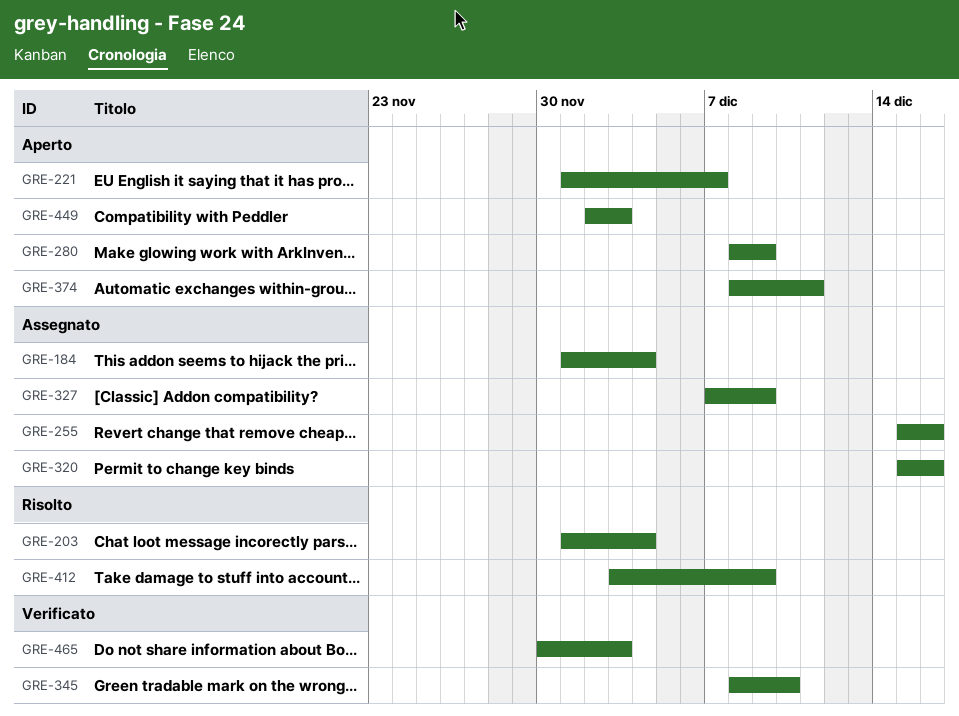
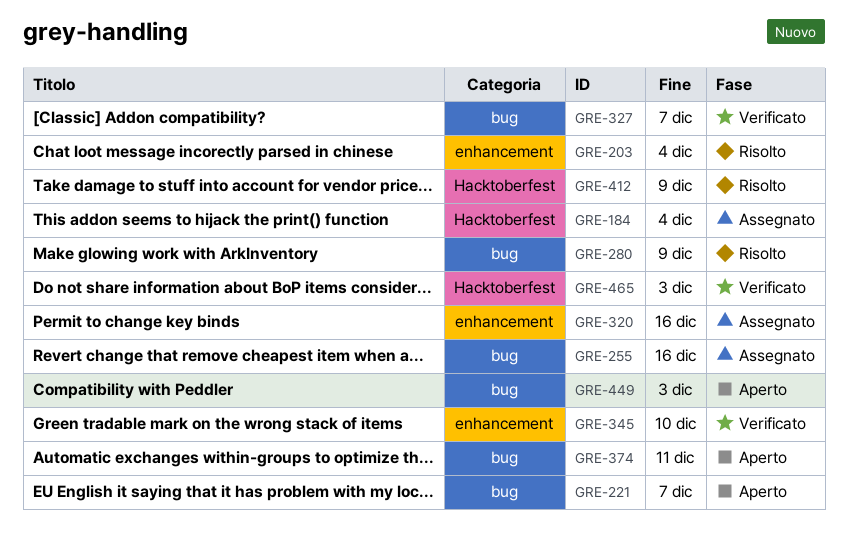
GRE-280, status: Aperto -> Risolto
GRE-327, status: Assegnato -> Verificato
GRE-327, due: Dec 9 -> Dec 7

